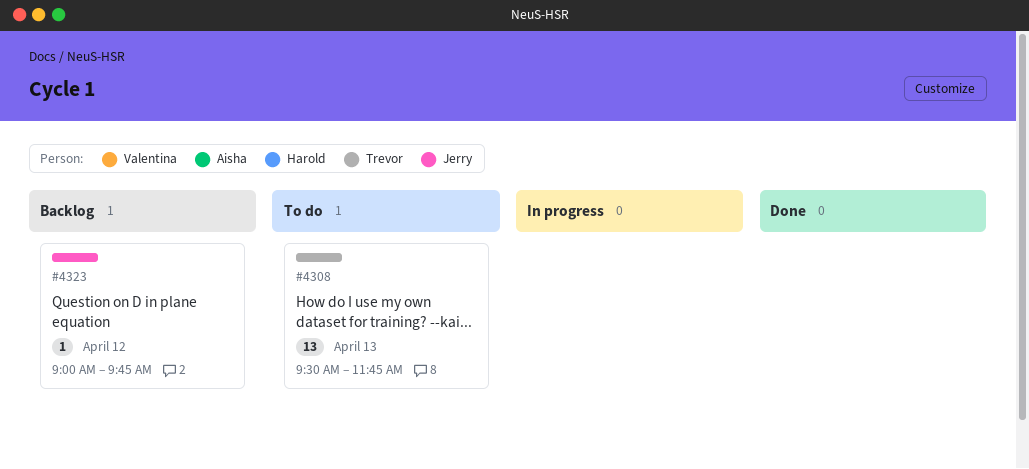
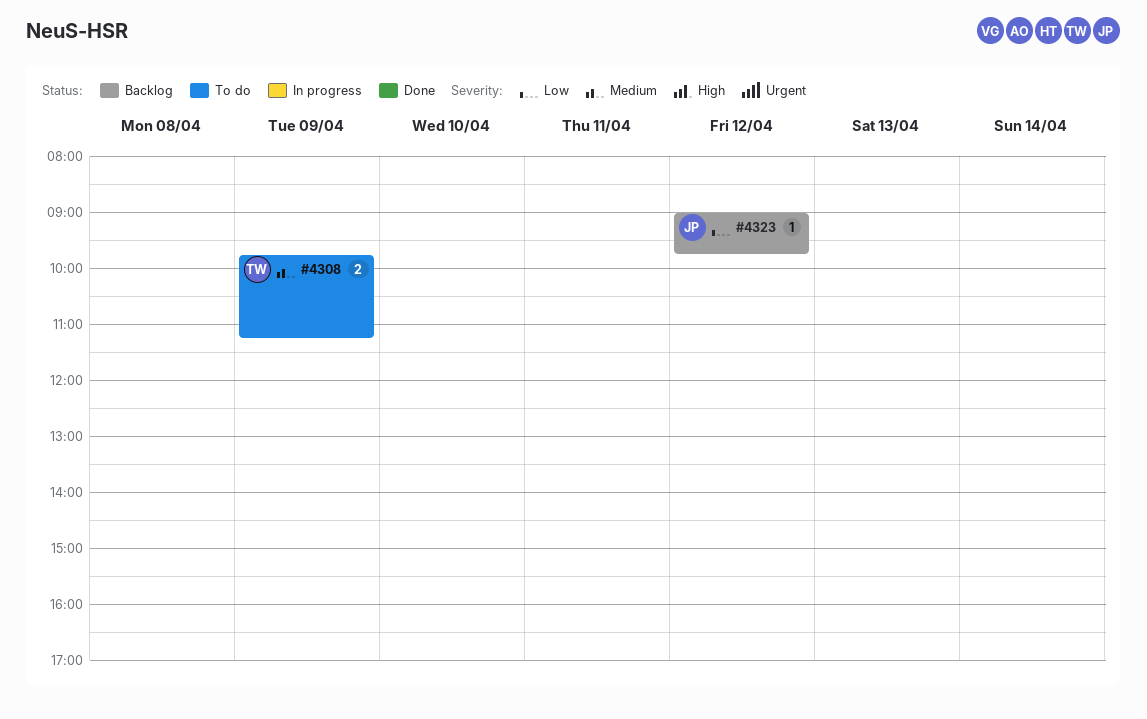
#4308, estimate: 13 -> 2
#4308, day: Apr 13 -> Apr 9
#4308, begins: 09:30 -> 09:45
#4308, ends: 11:45 -> 11:15

